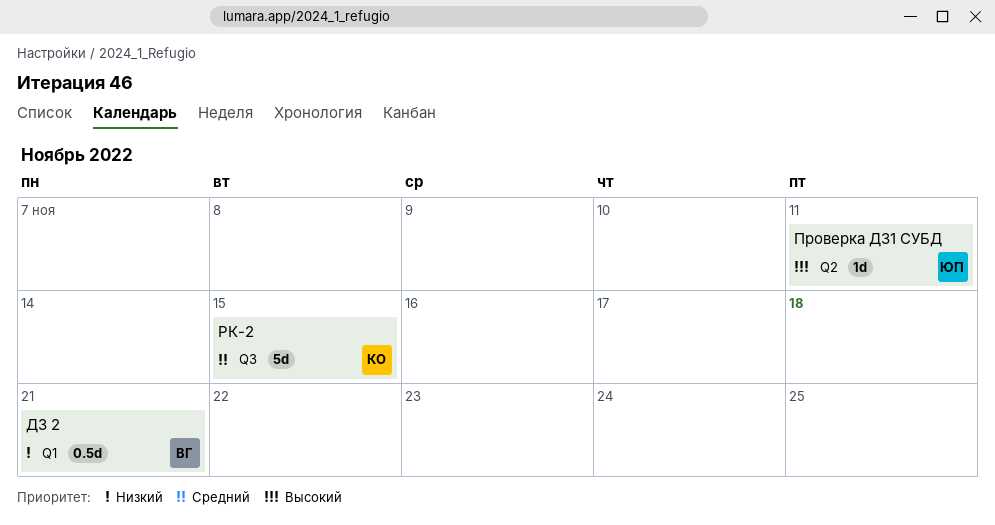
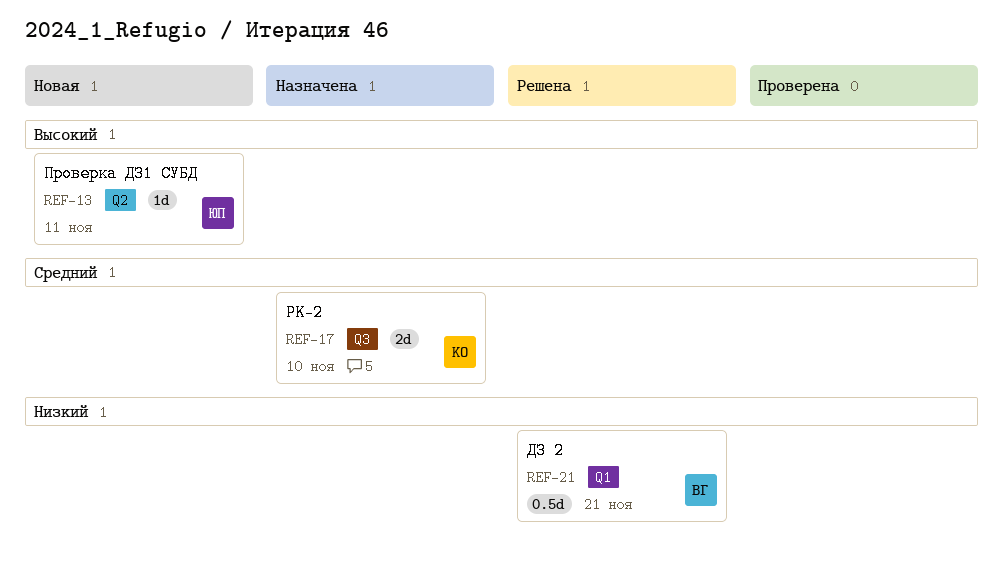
РК-2, estimate: 5d -> 2d
РК-2, due: Nov 15 -> Nov 10

